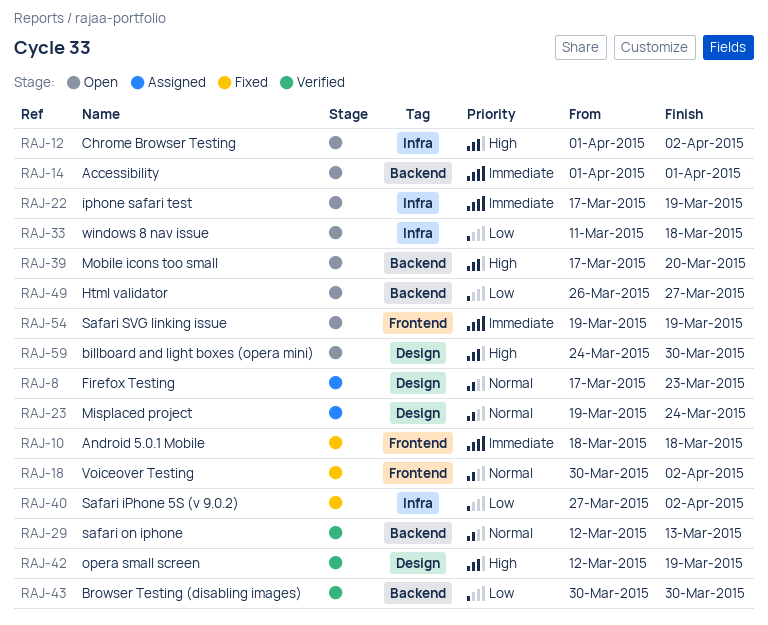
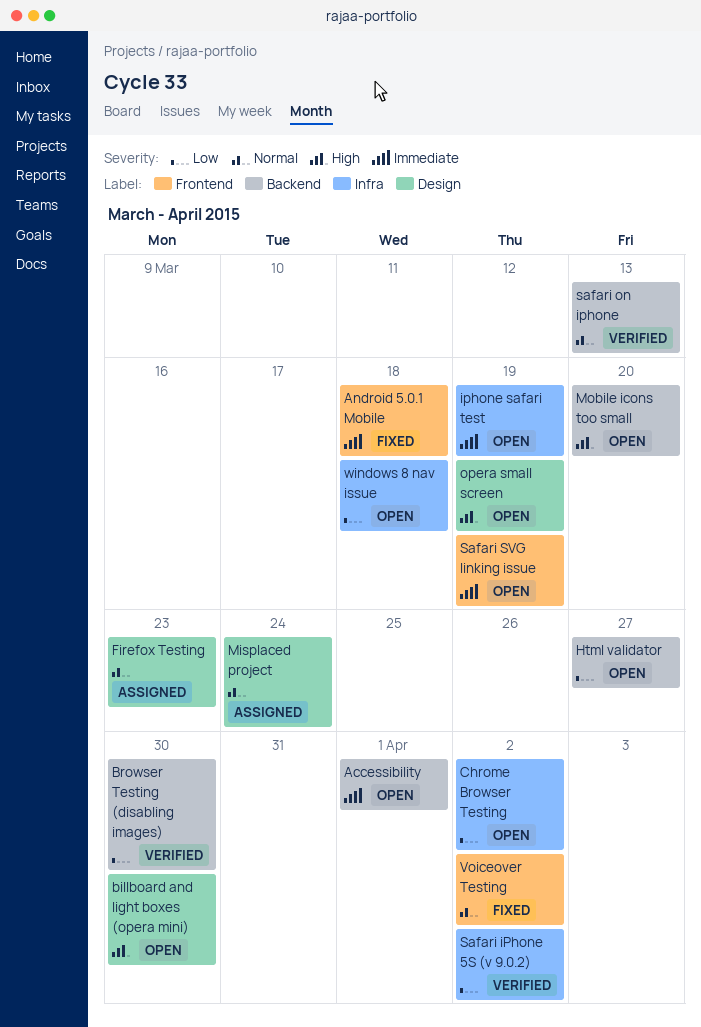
Chrome Browser Testing, priority: High -> Low
opera small screen, status: Verified -> Open
Safari iPhone 5S (v 9.0.2), status: Fixed -> Verified

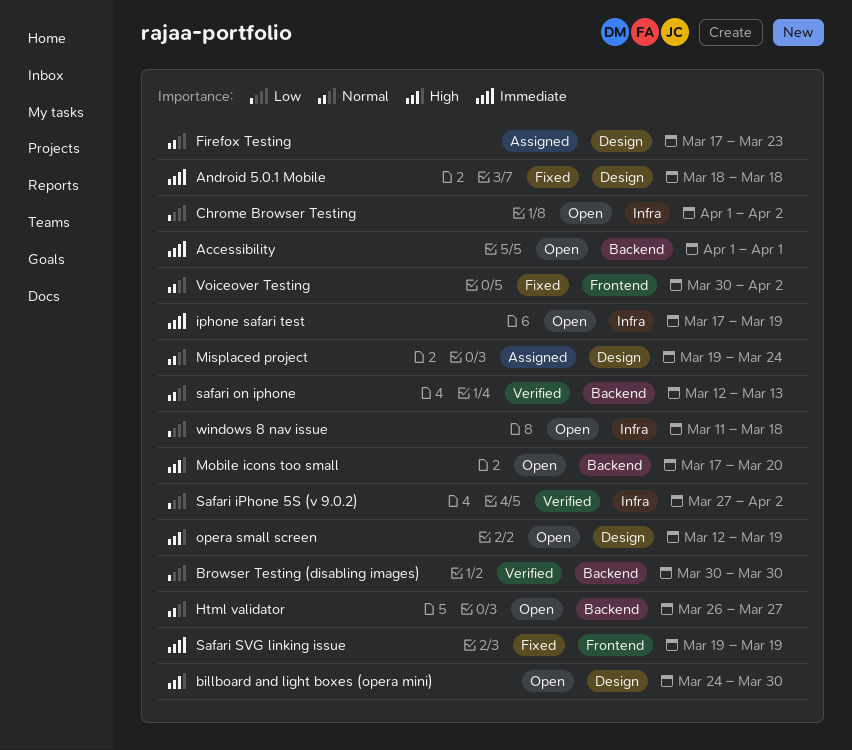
Android 5.0.1 Mobile, label: Frontend -> Design
Html validator, priority: Low -> Normal
Safari SVG linking issue, status: Open -> Fixed

